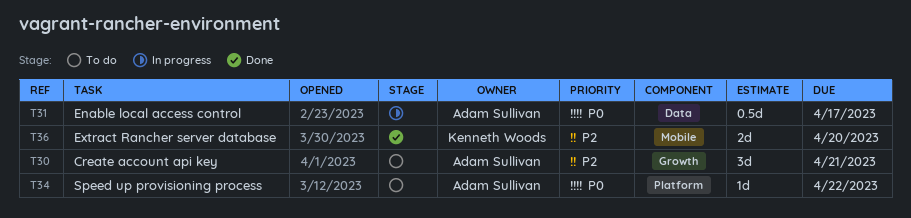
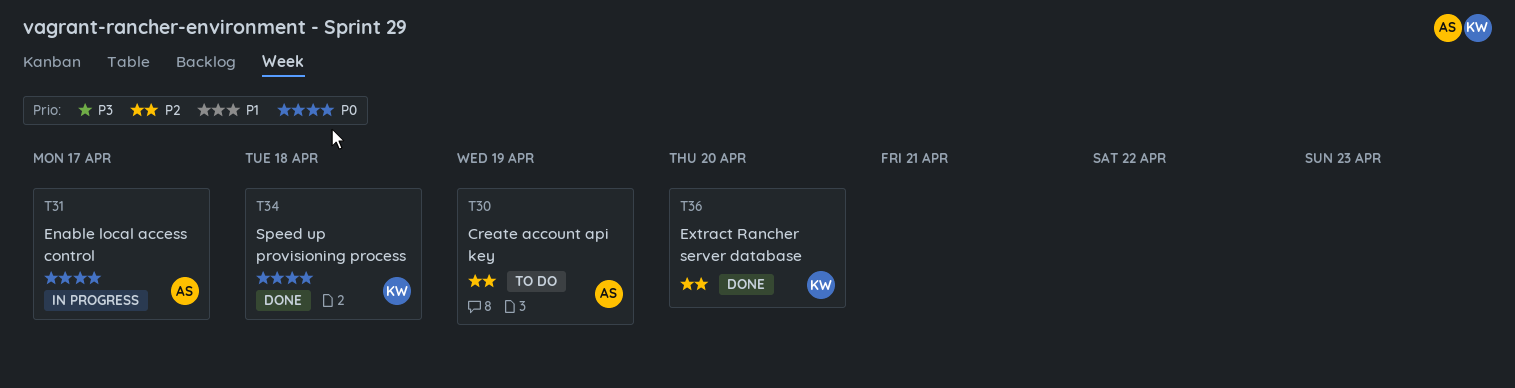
T30, due: Apr 21 -> Apr 19
T34, status: To do -> Done
T34, owner: Adam Sullivan -> Kenneth Woods
T34, due: Apr 22 -> Apr 18

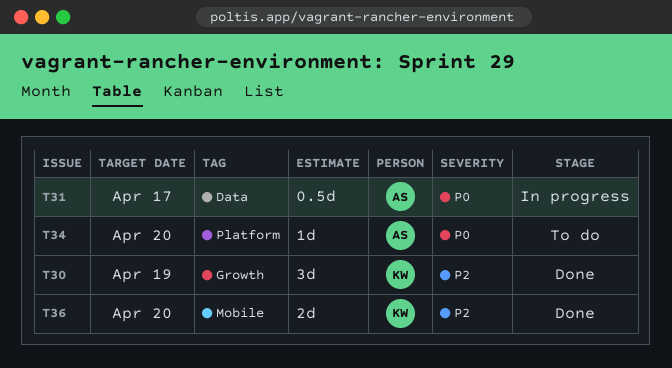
T30, status: To do -> Done
T30, owner: AS -> KW
T34, status: Done -> To do
T34, owner: KW -> AS
T34, due: Apr 18 -> Apr 20

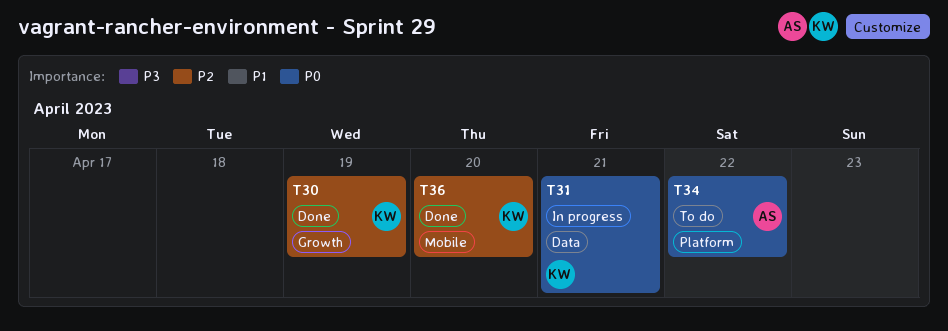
T31, owner: AS -> KW
T31, due: Apr 17 -> Apr 21
T34, due: Apr 20 -> Apr 22

